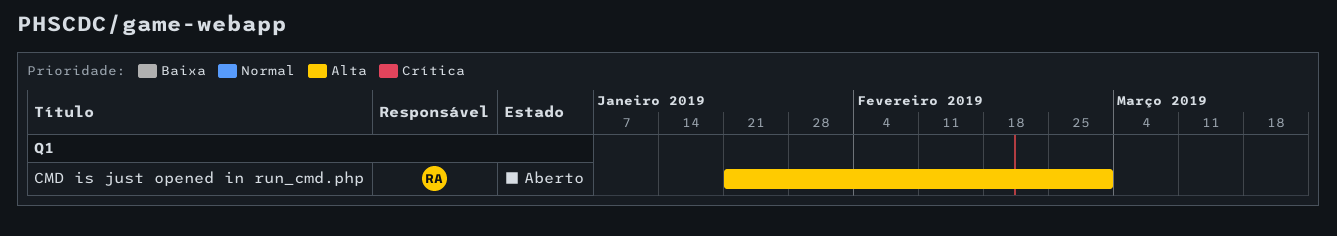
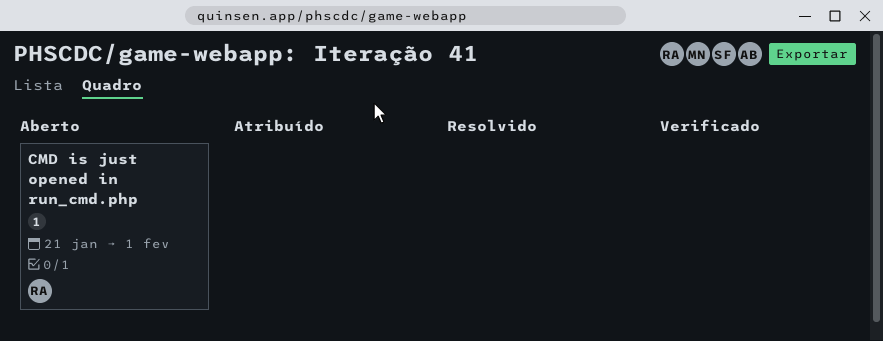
CMD is just opened in run_cmd.php, due: Mar 1 -> Feb 1

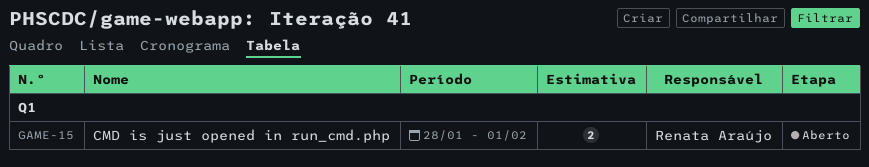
CMD is just opened in run_cmd.php, estimate: 1 -> 2
CMD is just opened in run_cmd.php, start: Jan 21 -> Jan 28

